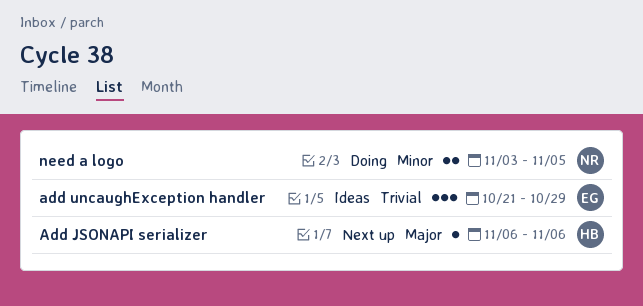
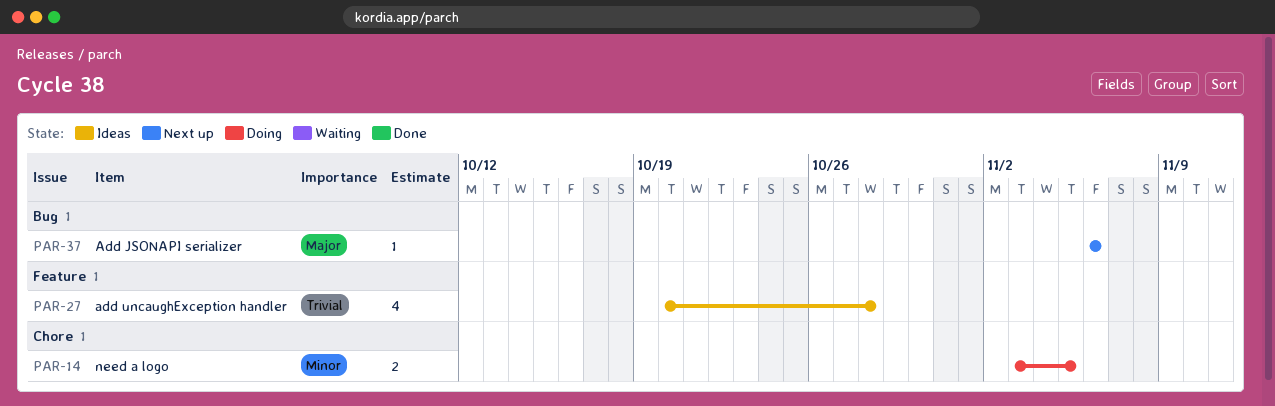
add uncaughException handler, estimate: 3 -> 4
add uncaughException handler, start: Oct 21 -> Oct 20
add uncaughException handler, due: Oct 29 -> Oct 28

